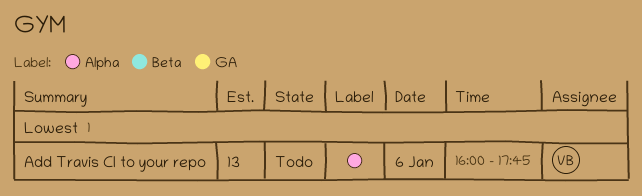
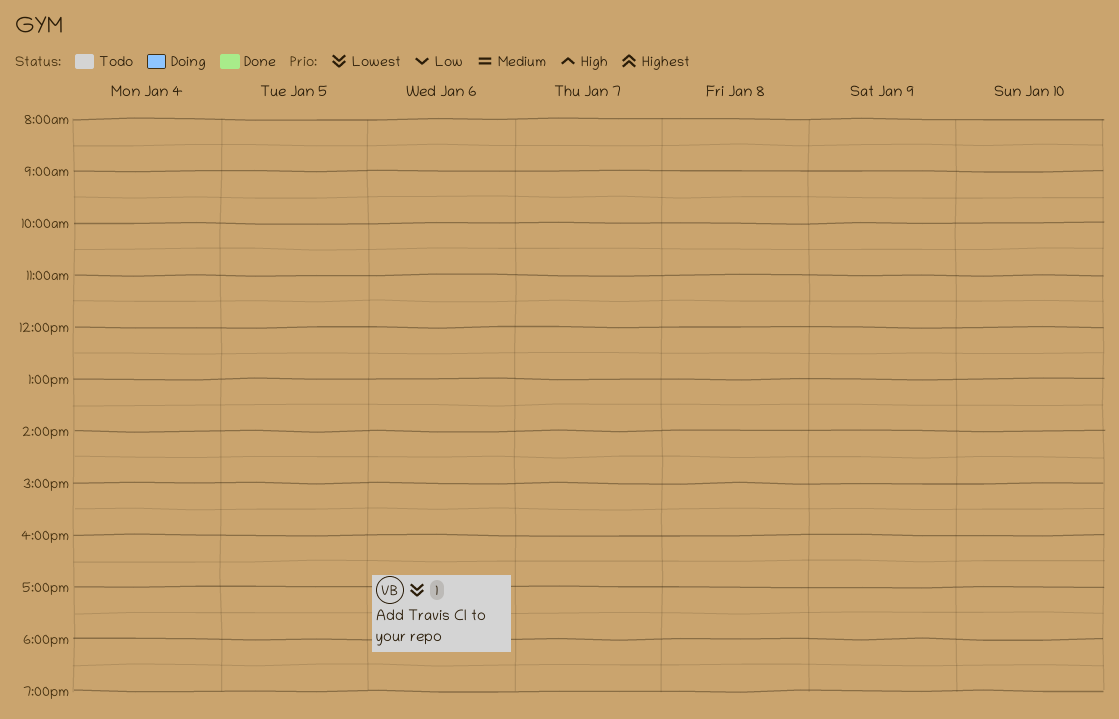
Add Travis CI to your repo, estimate: 13 -> 1
Add Travis CI to your repo, begins: 16:00 -> 16:45
Add Travis CI to your repo, ends: 17:45 -> 18:15

